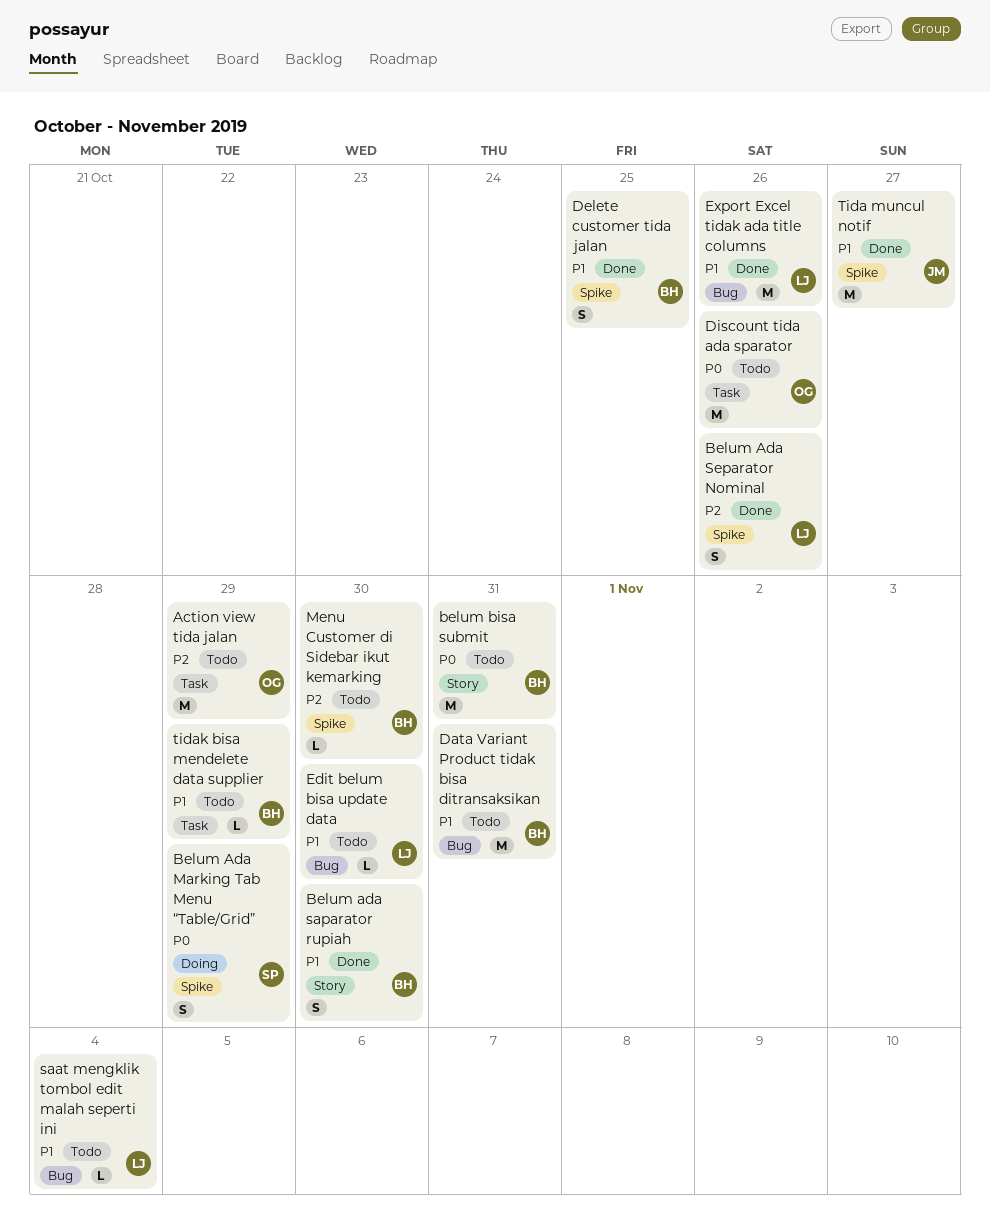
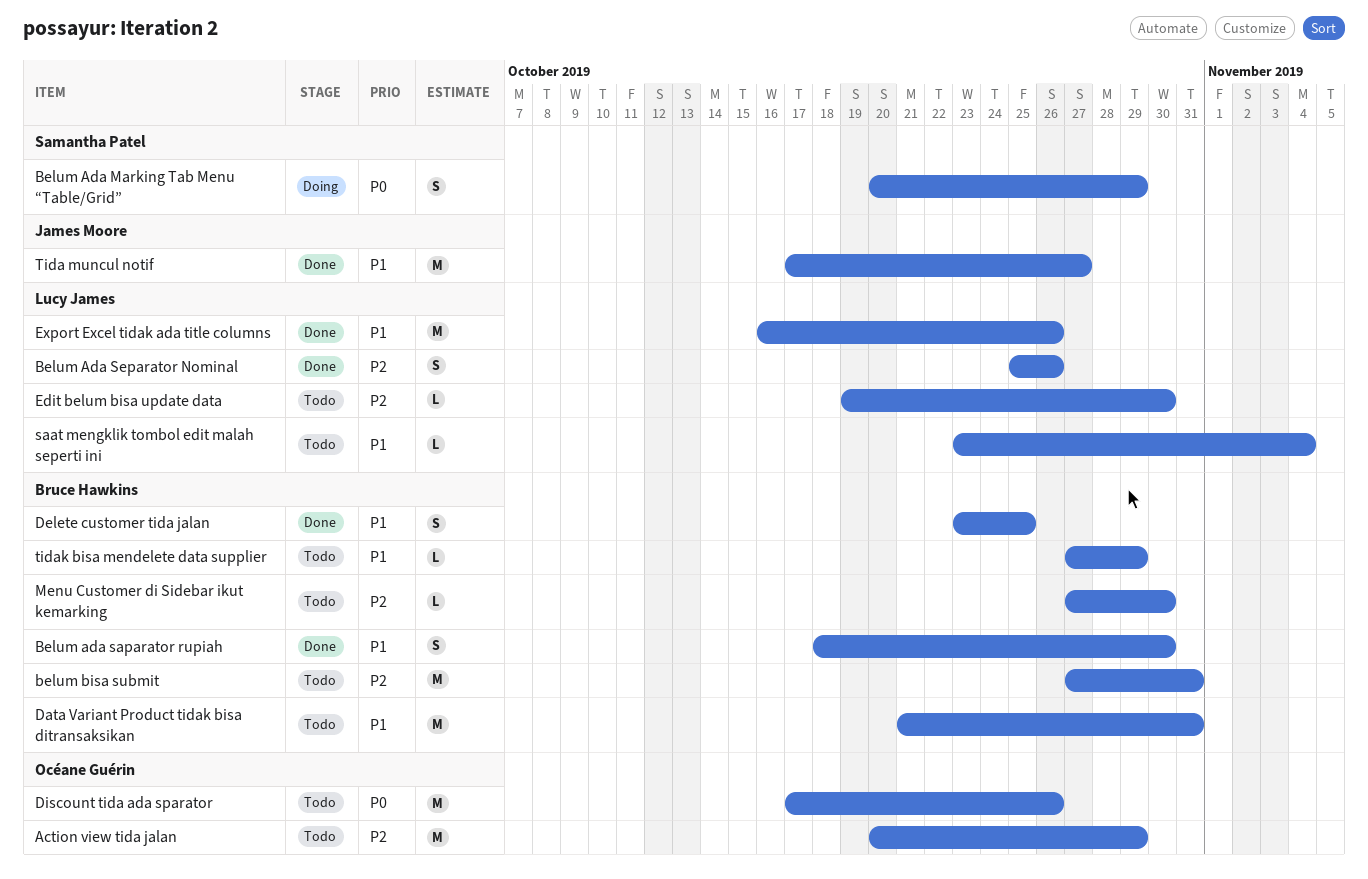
belum bisa submit, priority: P0 -> P2
Edit belum bisa update data, priority: P1 -> P2

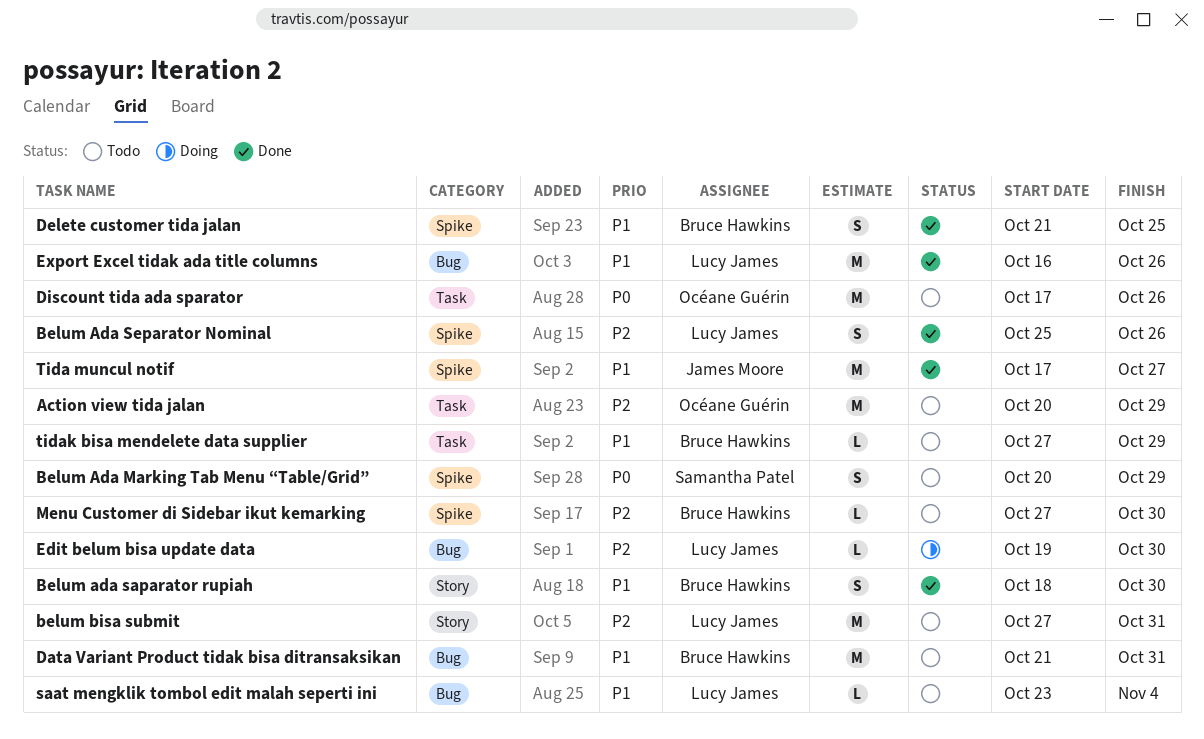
Belum Ada Marking Tab Menu “Table/Grid”, status: Doing -> Todo
belum bisa submit, owner: Bruce Hawkins -> Lucy James
Delete customer tida jalan, start: Oct 23 -> Oct 21
Edit belum bisa update data, status: Todo -> Doing

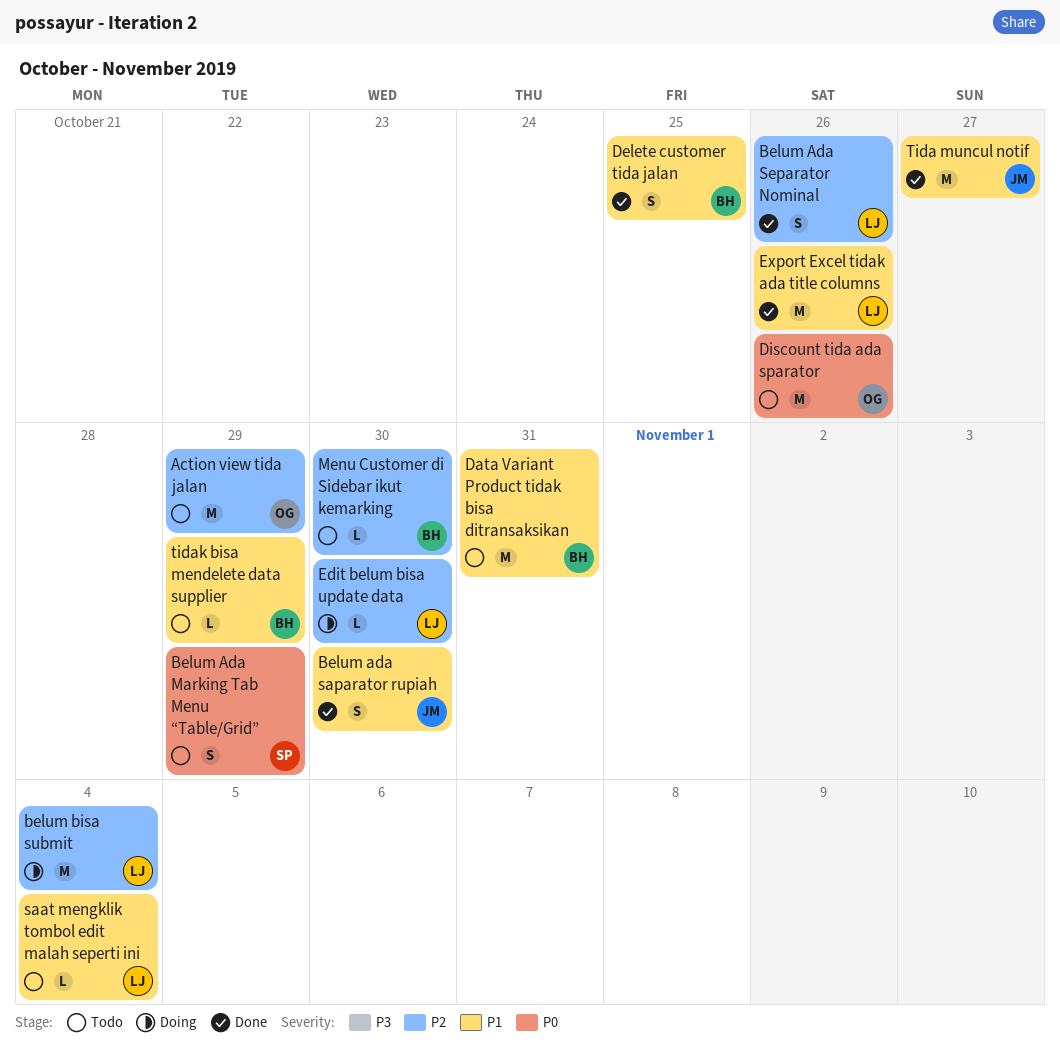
Belum ada saparator rupiah, owner: Bruce Hawkins -> James Moore
belum bisa submit, status: Todo -> Doing
belum bisa submit, due: Oct 31 -> Nov 4

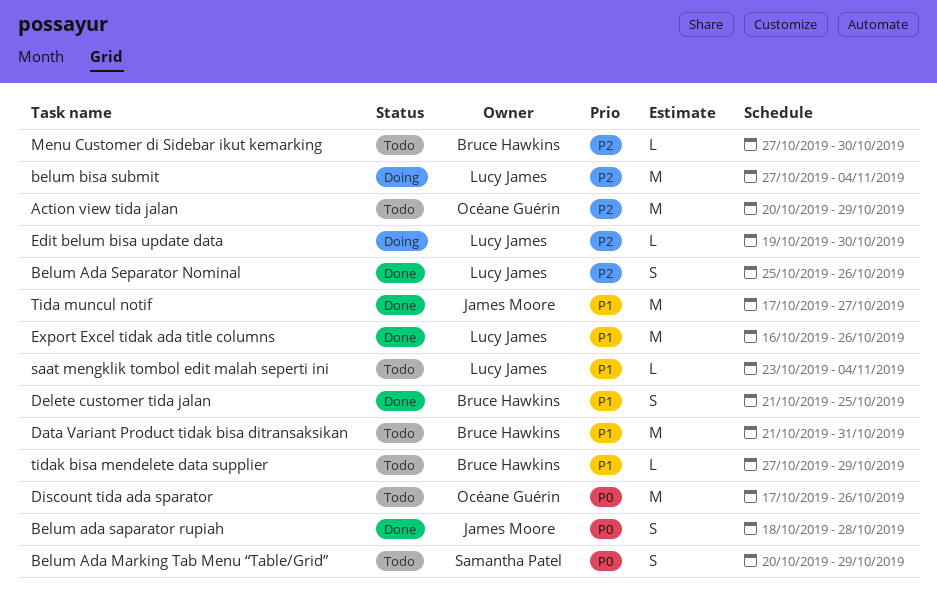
Belum ada saparator rupiah, priority: P1 -> P0
Belum ada saparator rupiah, due: Oct 30 -> Oct 28

